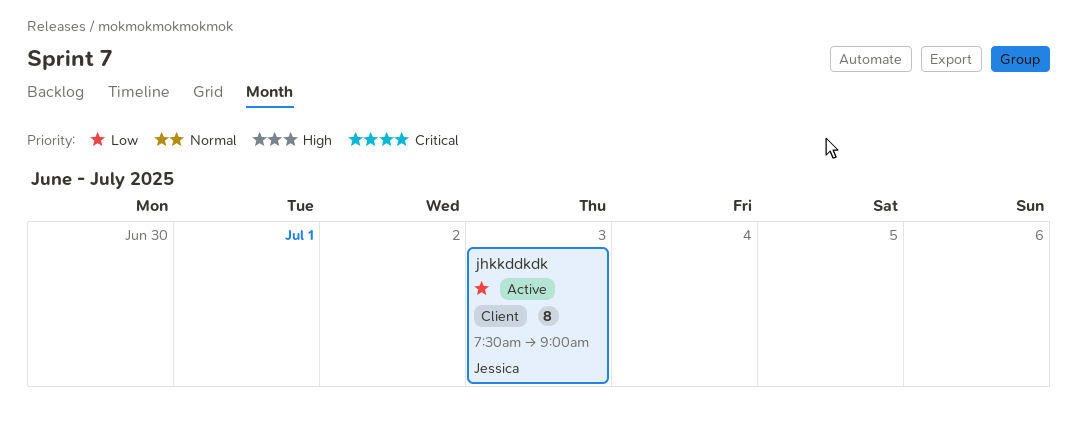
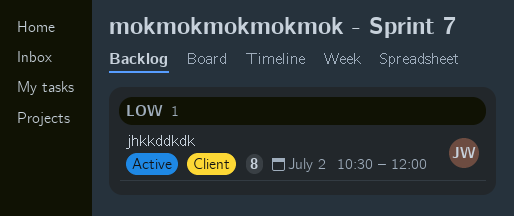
jhkkddkdk, day: Jul 3 -> Jul 2
jhkkddkdk, begins: 07:30 -> 10:30
jhkkddkdk, ends: 09:00 -> 12:00

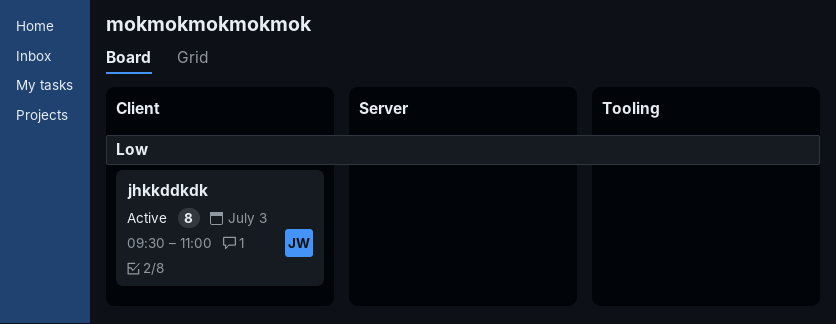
jhkkddkdk, day: Jul 2 -> Jul 3
jhkkddkdk, begins: 10:30 -> 09:30
jhkkddkdk, ends: 12:00 -> 11:00

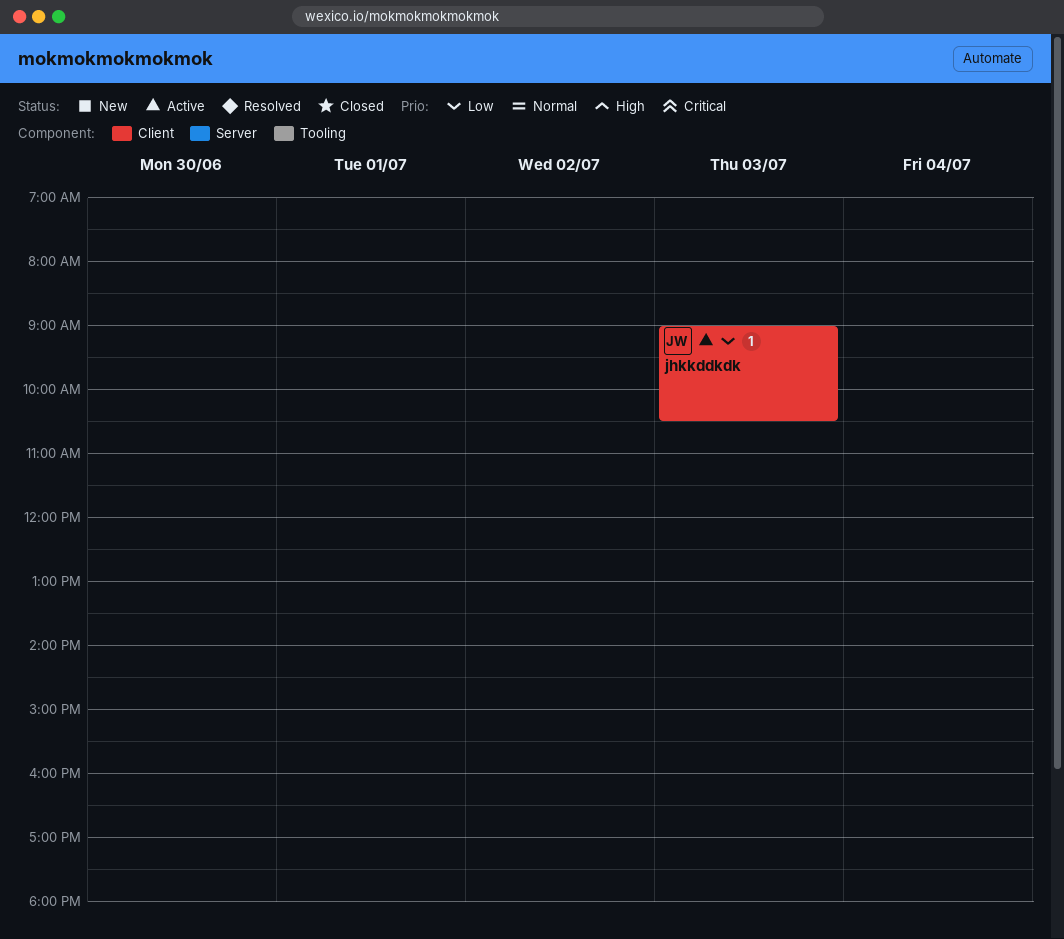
jhkkddkdk, estimate: 8 -> 1
jhkkddkdk, begins: 09:30 -> 09:00
jhkkddkdk, ends: 11:00 -> 10:30

